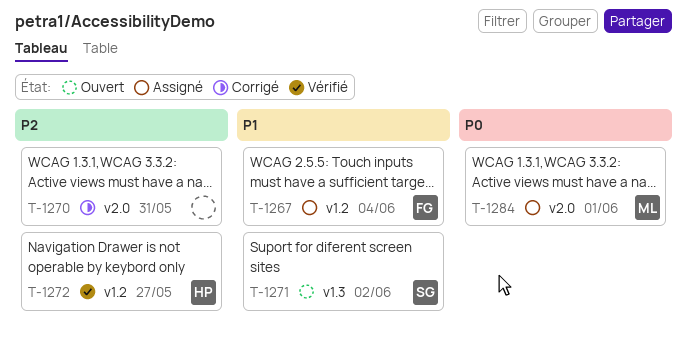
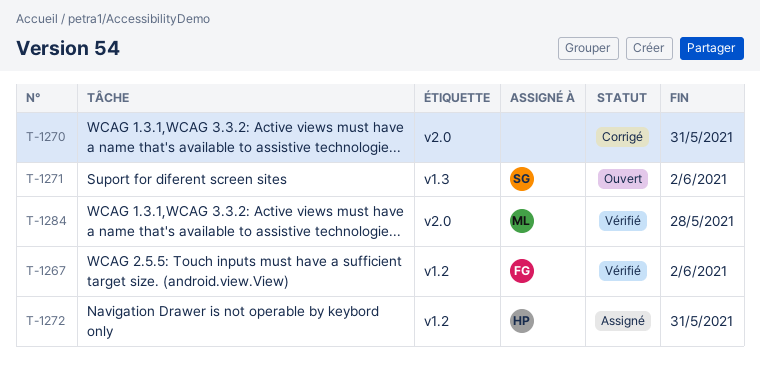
T-1267, status: Assigné -> Vérifié
T-1267, due: Jun 4 -> Jun 2
T-1272, status: Vérifié -> Assigné
T-1272, due: May 27 -> May 31
T-1284, status: Assigné -> Vérifié
T-1284, due: Jun 1 -> May 28

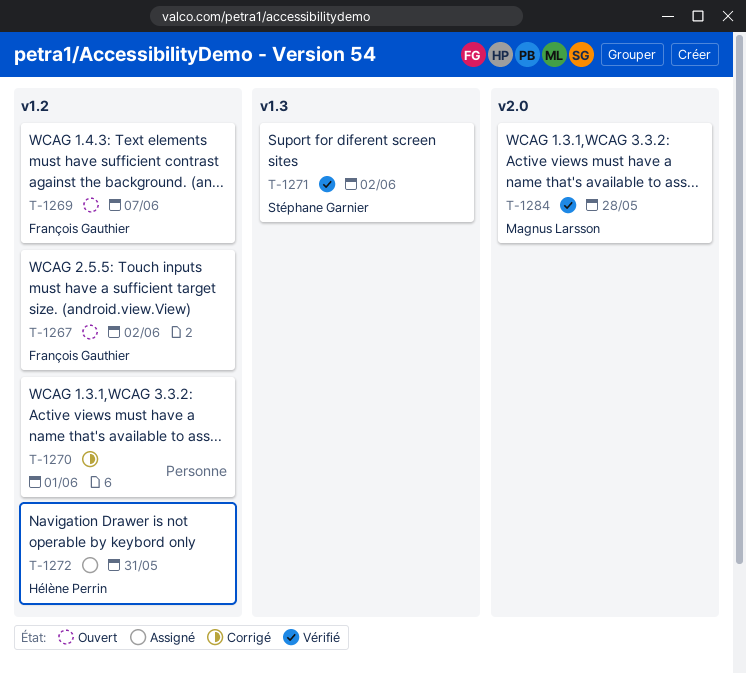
T-1267, status: Vérifié -> Ouvert
T-1269: none -> present
T-1270, label: v2.0 -> v1.2
T-1270, due: May 31 -> Jun 1
T-1271, status: Ouvert -> Vérifié

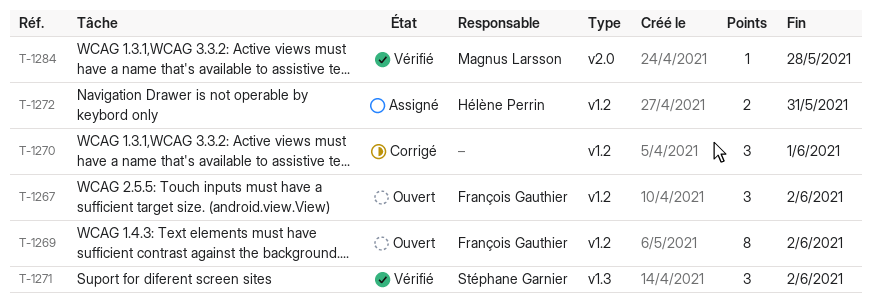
T-1269, due: Jun 7 -> Jun 2

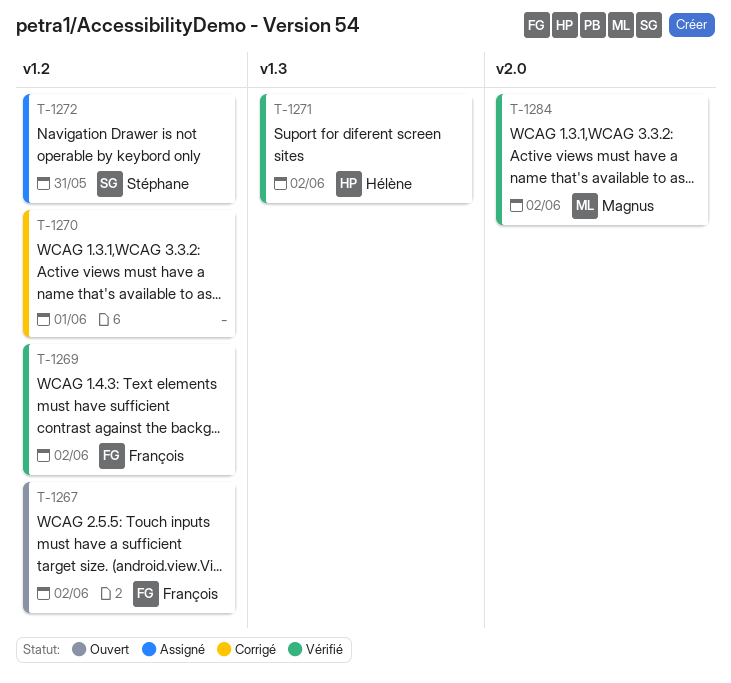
T-1269, status: Ouvert -> Vérifié
T-1271, owner: Stéphane Garnier -> Hélène Perrin
T-1272, owner: Hélène Perrin -> Stéphane Garnier
T-1284, due: May 28 -> Jun 2

